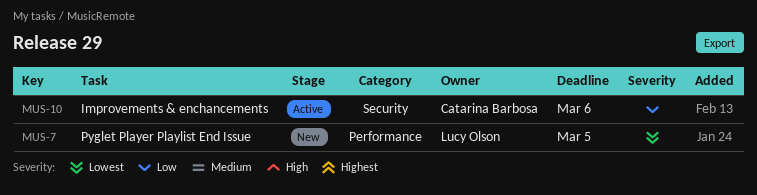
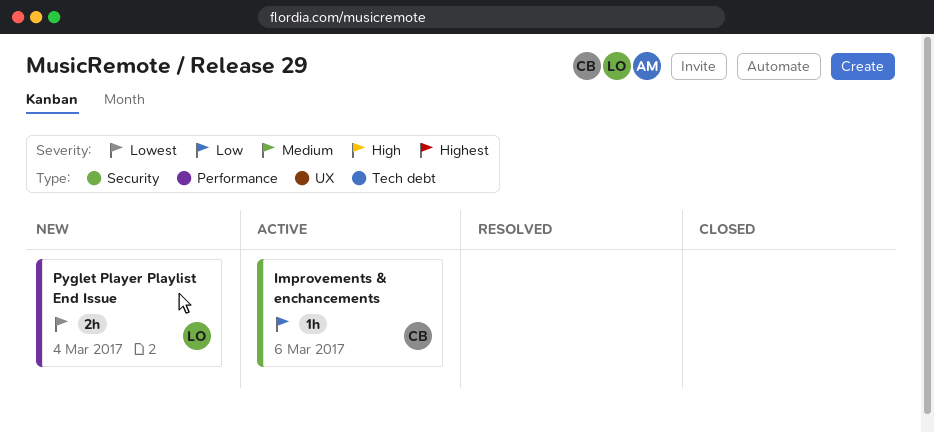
Pyglet Player Playlist End Issue, due: Mar 5 -> Mar 4

